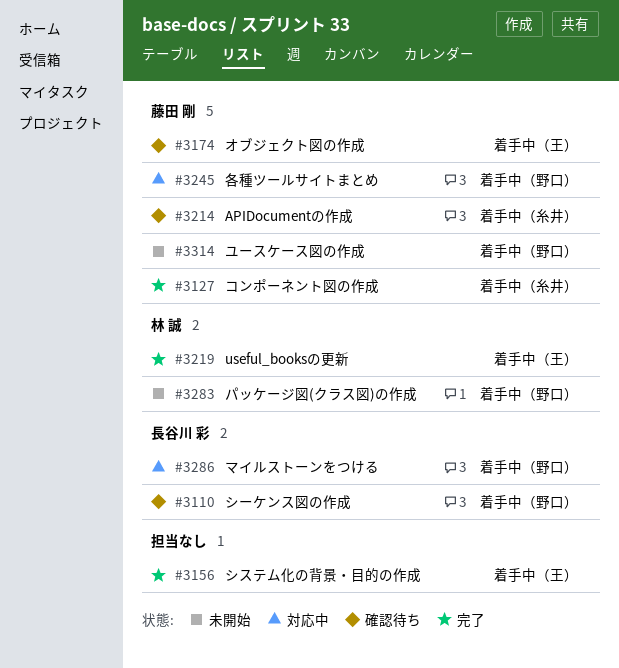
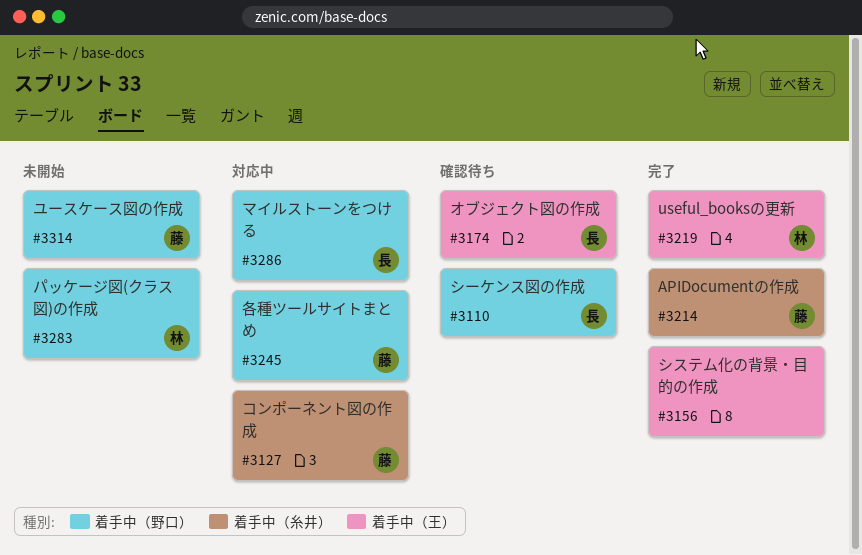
#3127, status: 完了 -> 対応中
#3174, owner: 藤田 剛 -> 長谷川 彩
#3214, status: 確認待ち -> 完了

